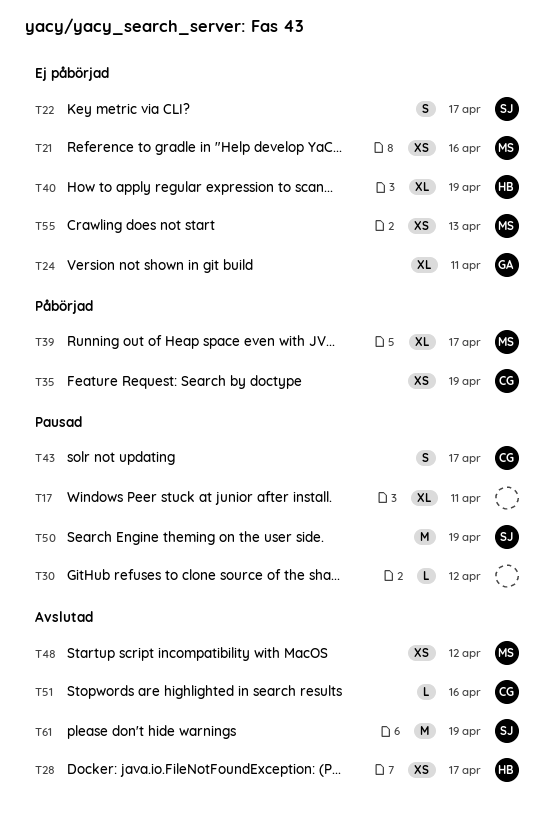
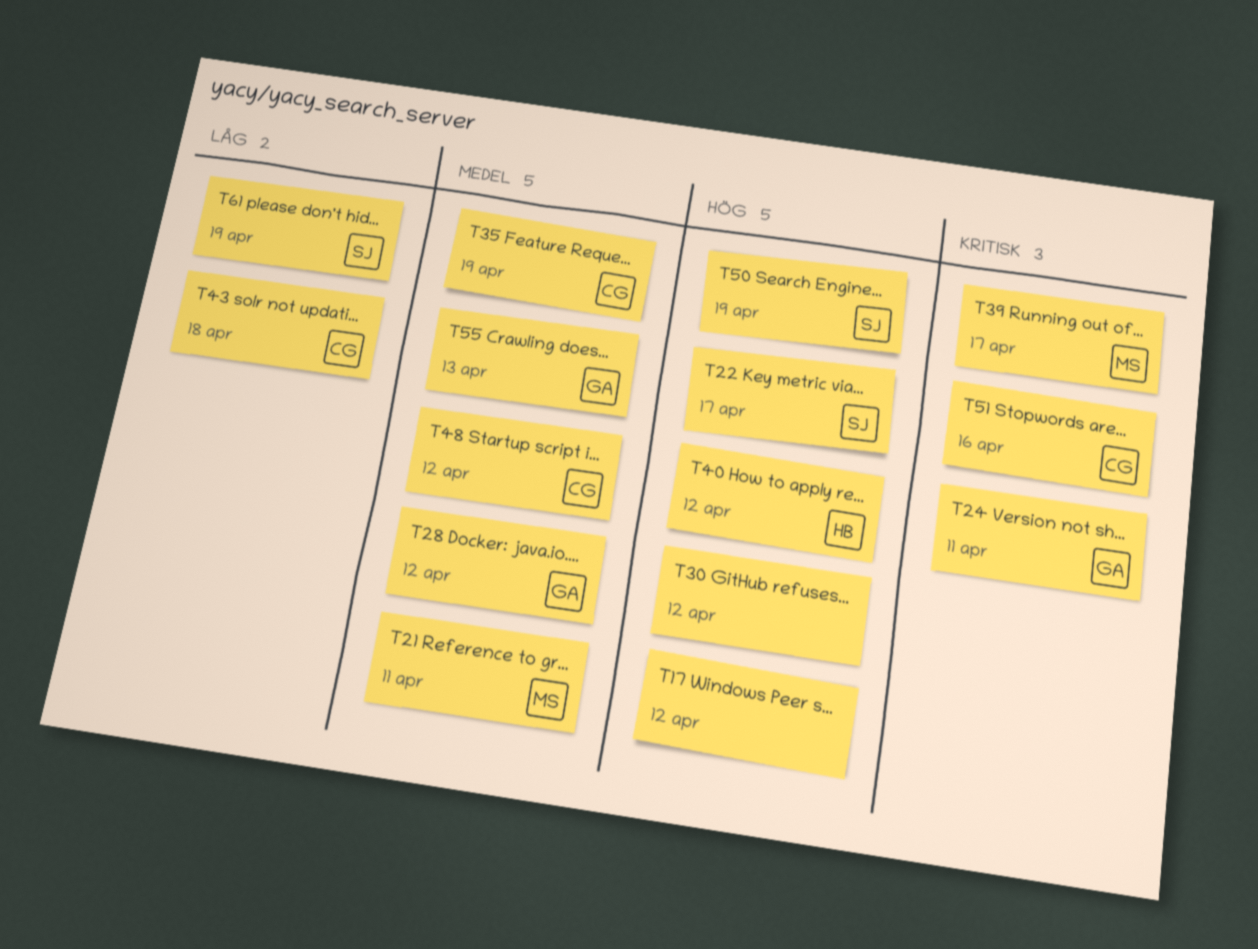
T17, due: Apr 11 -> Apr 12
T21, due: Apr 16 -> Apr 11
T28, owner: HB -> GA
T28, due: Apr 17 -> Apr 12
T40, due: Apr 19 -> Apr 12
T43, due: Apr 17 -> Apr 18
T48, owner: MS -> CG
T55, owner: MS -> GA

